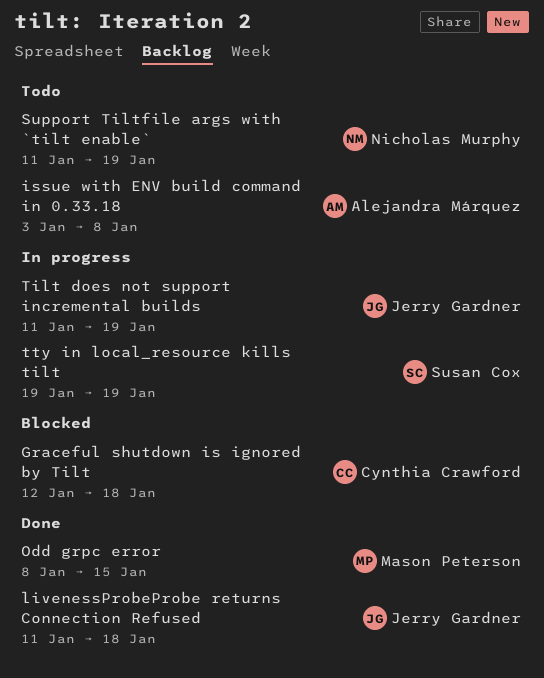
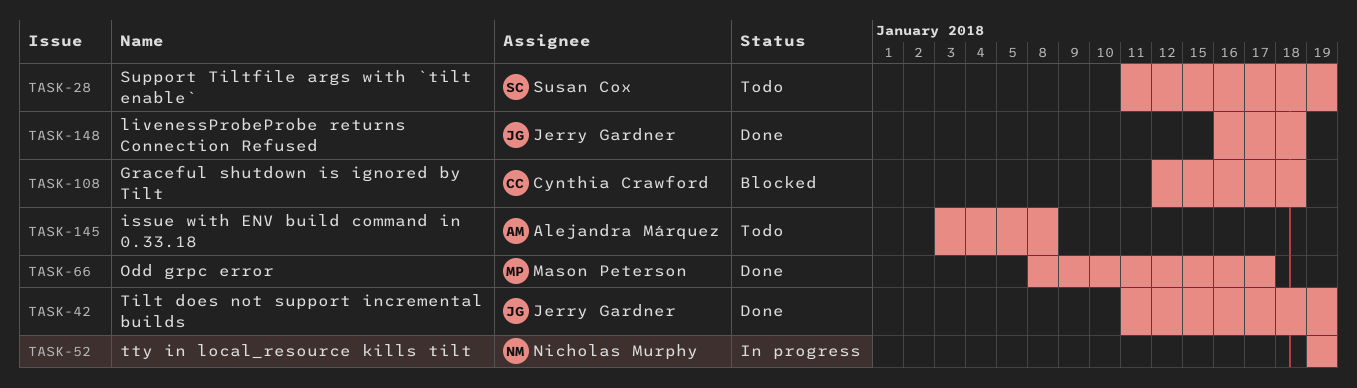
livenessProbeProbe returns Connection Refused, start: Jan 11 -> Jan 16
Odd grpc error, due: Jan 15 -> Jan 17
Support Tiltfile args with `tilt enable`, owner: Nicholas Murphy -> Susan Cox
Tilt does not support incremental builds, status: In progress -> Done
tty in local_resource kills tilt, owner: Susan Cox -> Nicholas Murphy

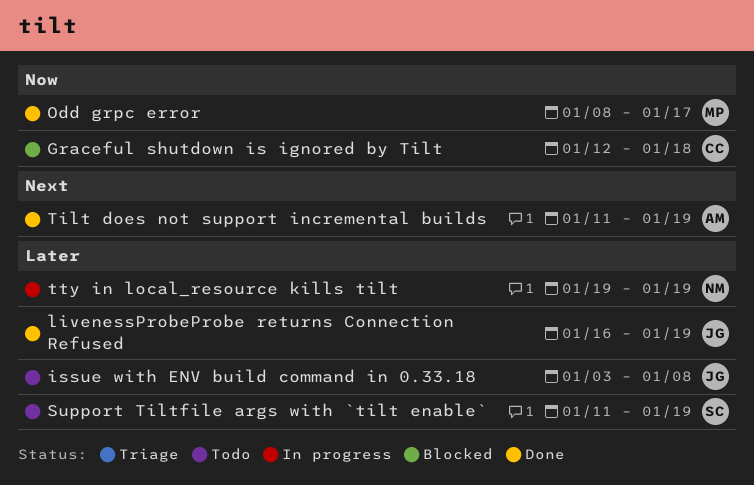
issue with ENV build command in 0.33.18, owner: Alejandra Márquez -> Jerry Gardner
livenessProbeProbe returns Connection Refused, due: Jan 18 -> Jan 19
Tilt does not support incremental builds, owner: Jerry Gardner -> Alejandra Márquez

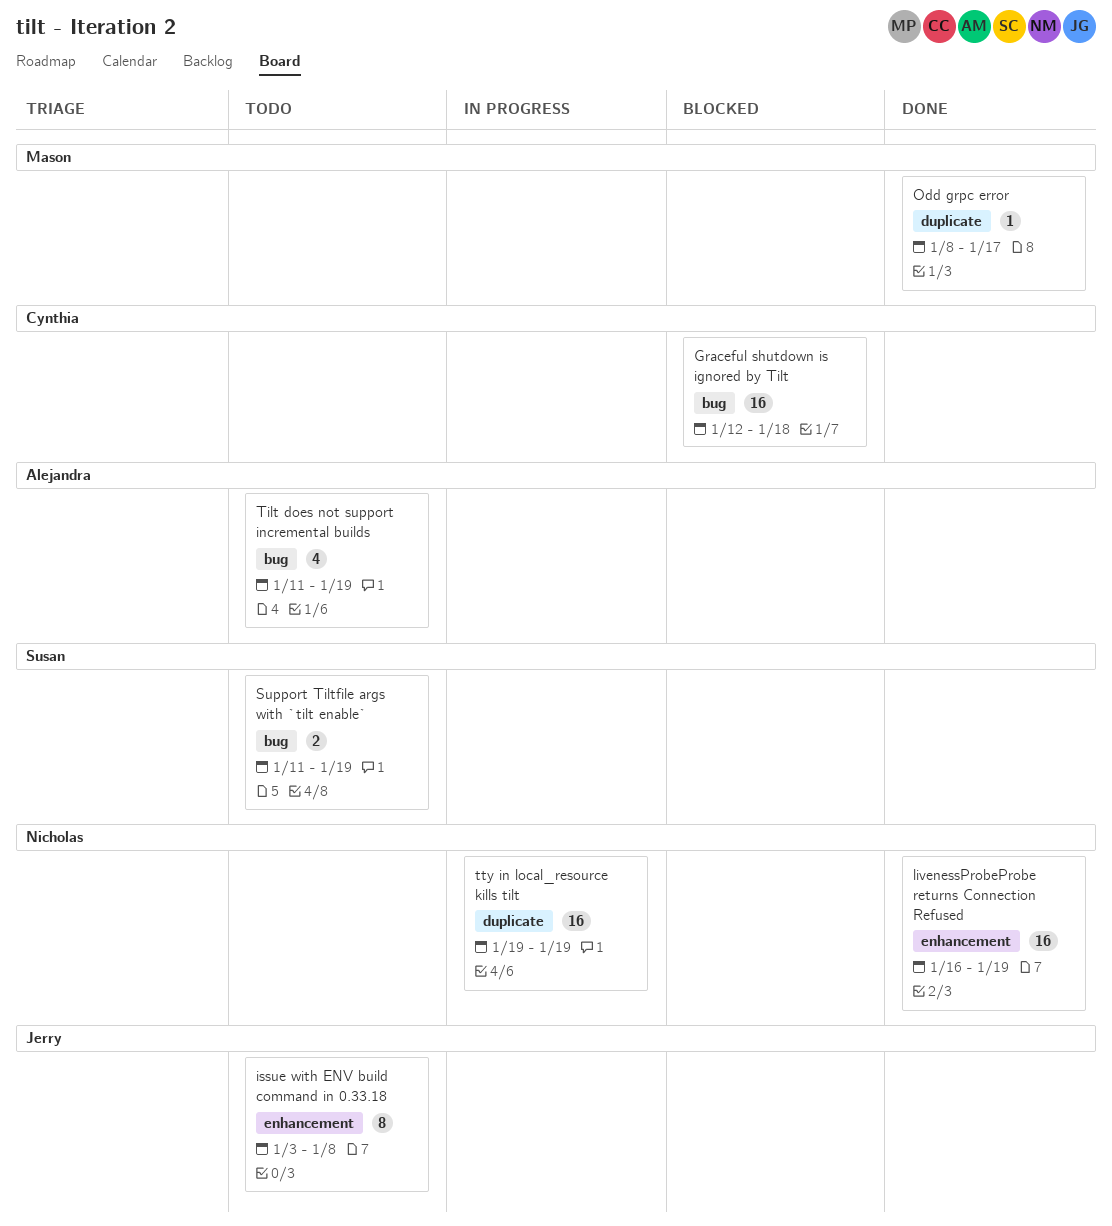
livenessProbeProbe returns Connection Refused, owner: Jerry -> Nicholas
Tilt does not support incremental builds, status: Done -> Todo

